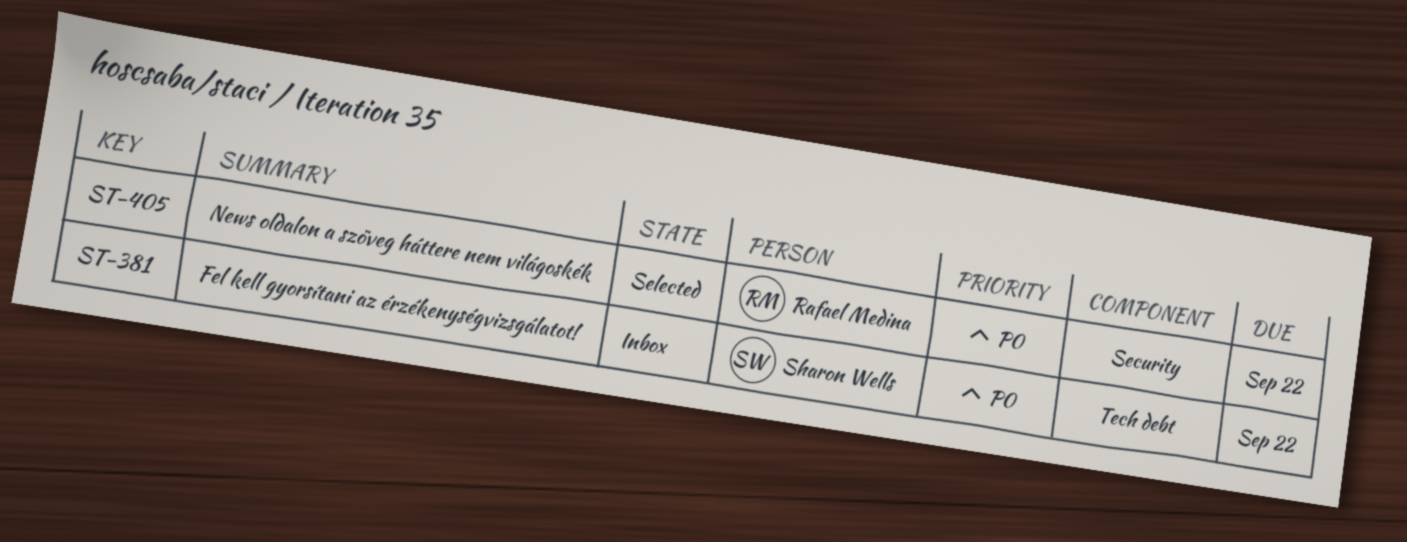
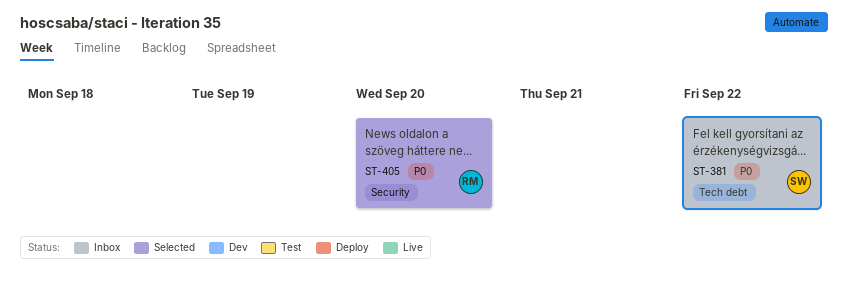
ST-405, due: Sep 22 -> Sep 20

